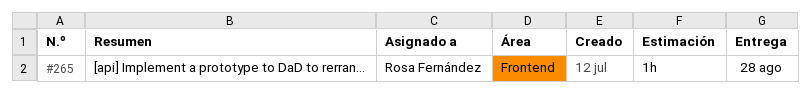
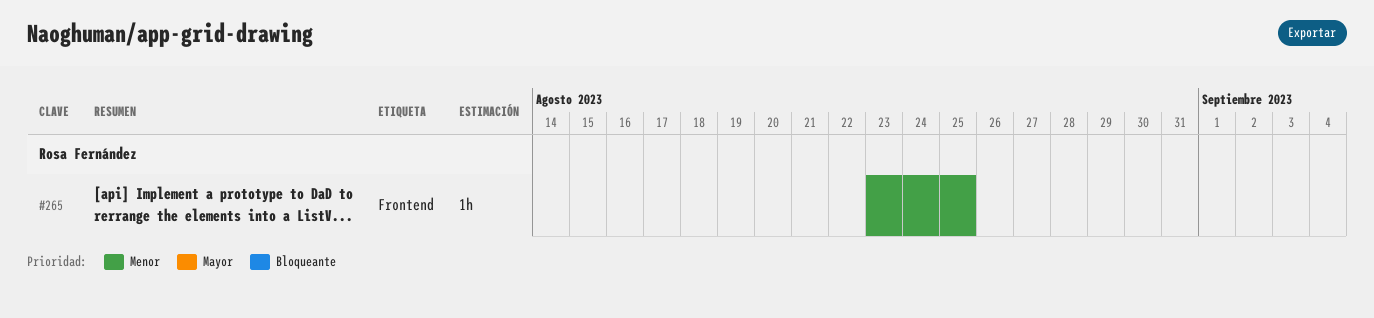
#265, due: Aug 28 -> Aug 25

